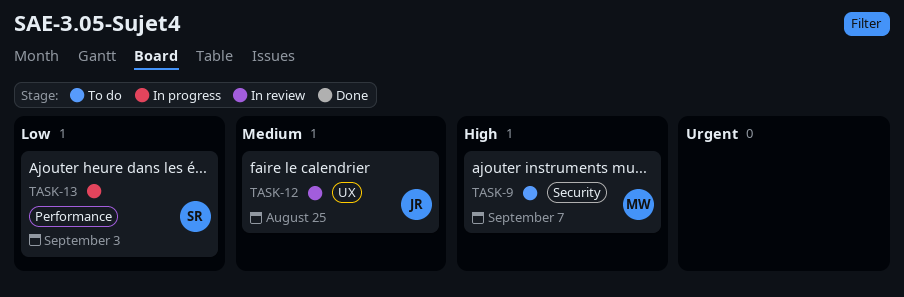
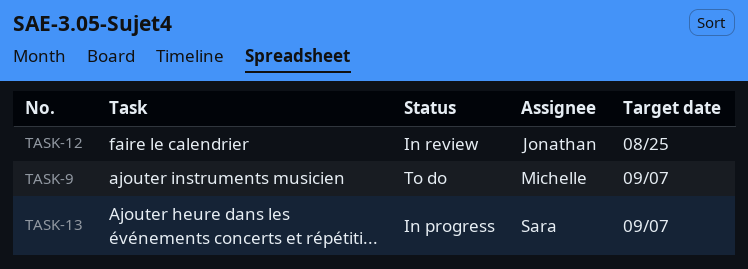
TASK-13, due: Sep 3 -> Sep 7

